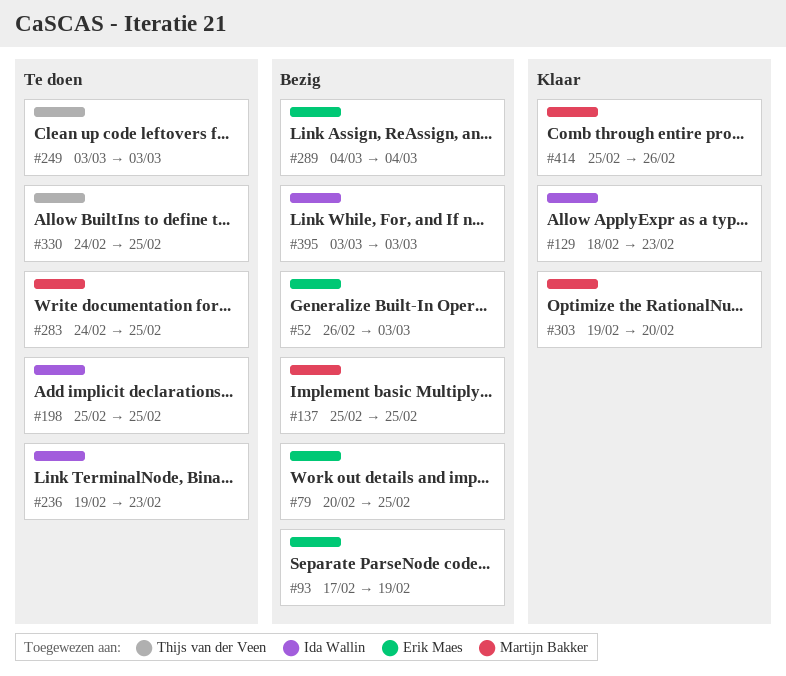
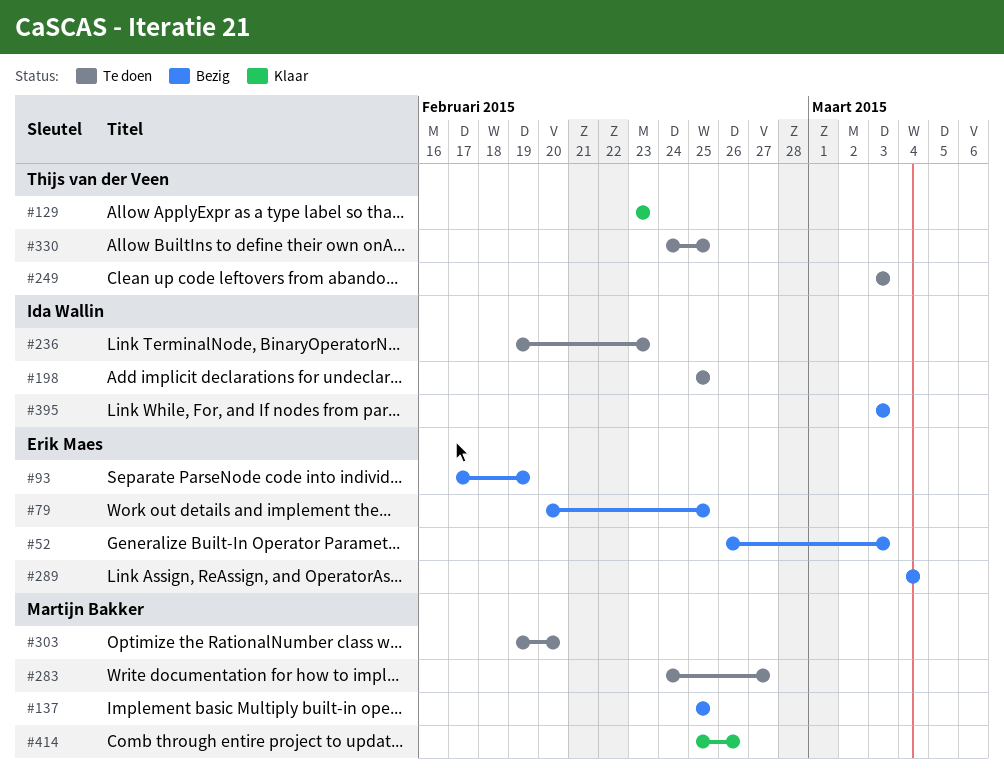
#129, owner: Ida Wallin -> Thijs van der Veen
#129, start: Feb 18 -> Feb 23
#283, due: Feb 25 -> Feb 27
#303, status: Klaar -> Te doen

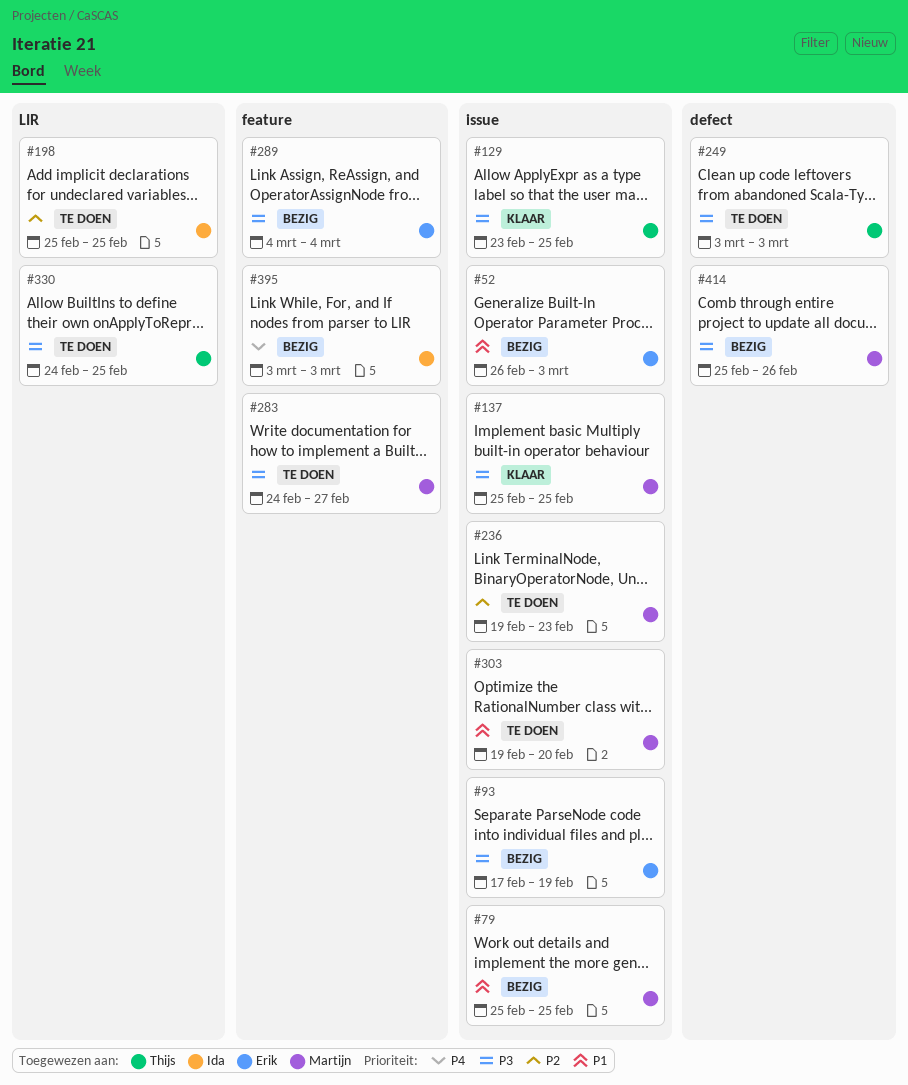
#79, owner: Erik Maes -> Martijn Bakker
#79, start: Feb 20 -> Feb 25
#129, due: Feb 23 -> Feb 25
#137, status: Bezig -> Klaar
#236, owner: Ida Wallin -> Martijn Bakker
#414, status: Klaar -> Bezig

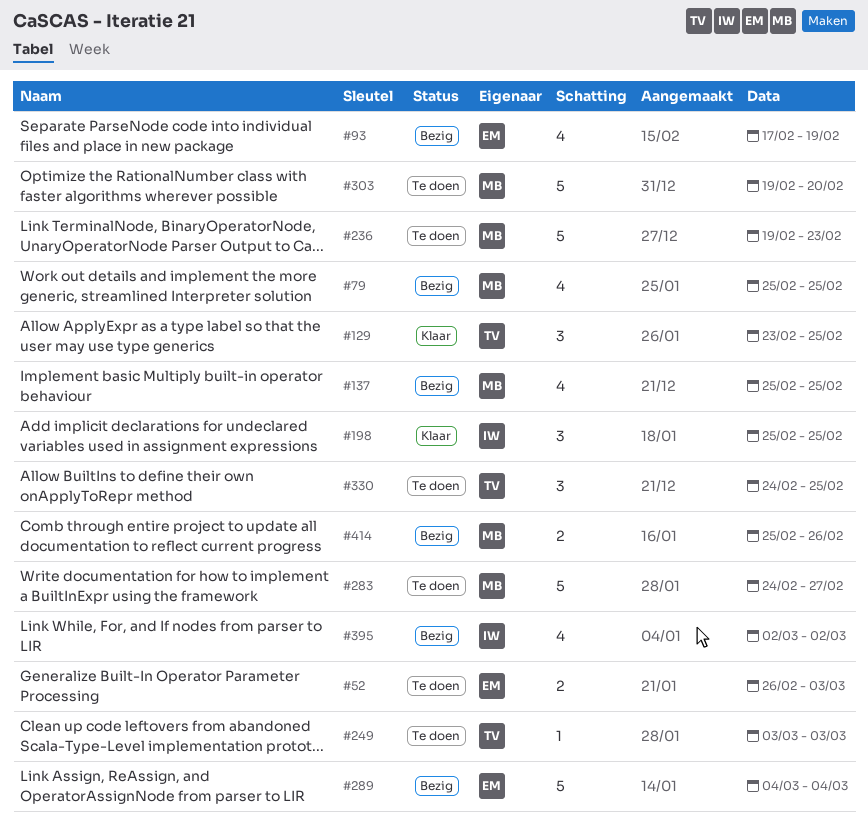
#52, status: Bezig -> Te doen
#137, status: Klaar -> Bezig
#198, status: Te doen -> Klaar
#395, start: Mar 3 -> Mar 2
#395, due: Mar 3 -> Mar 2

